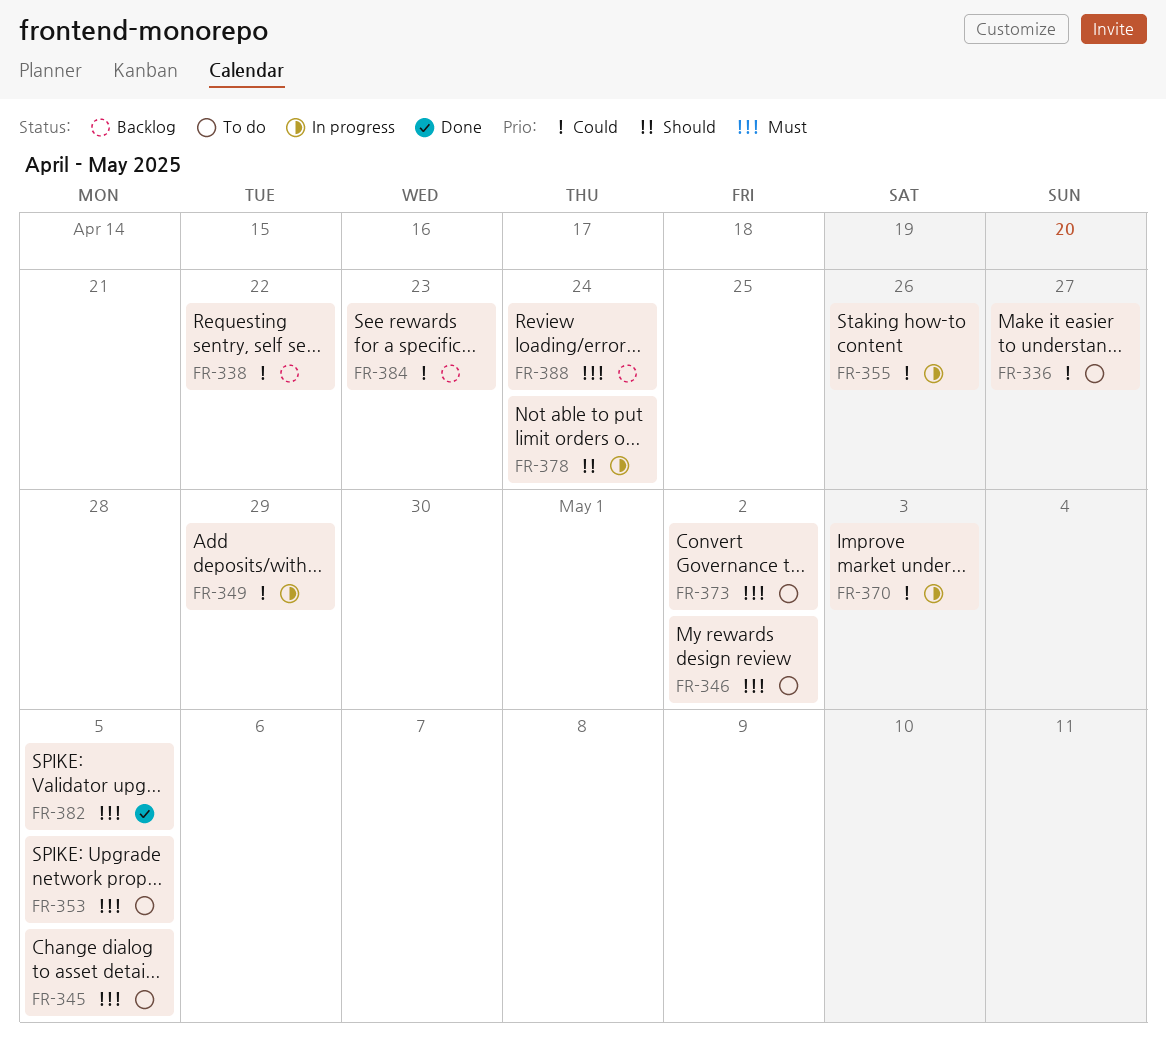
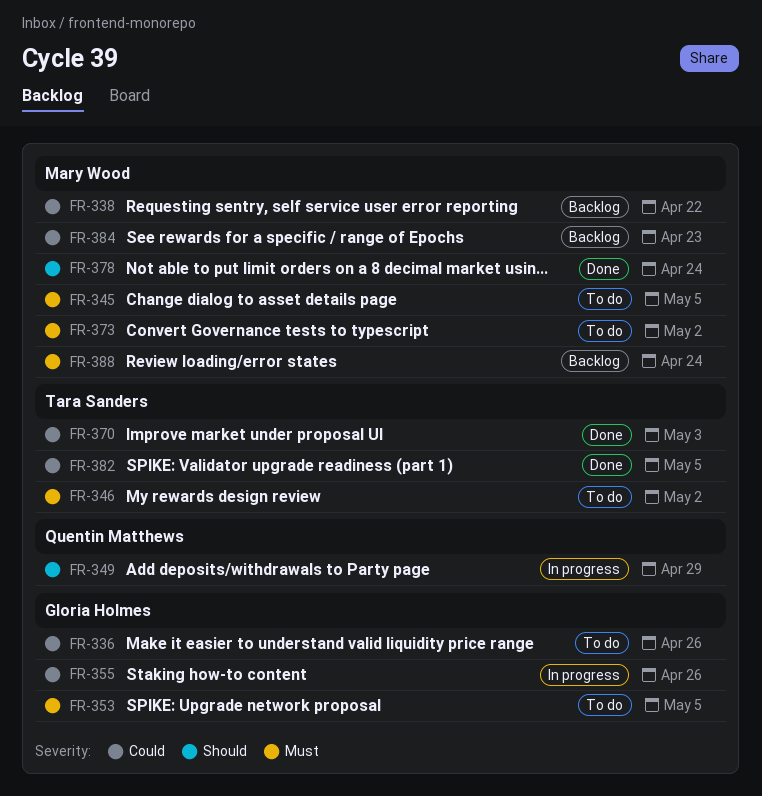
FR-336, due: Apr 27 -> Apr 26
FR-349, priority: Could -> Should
FR-370, status: In progress -> Done
FR-378, status: In progress -> Done
FR-382, priority: Must -> Could

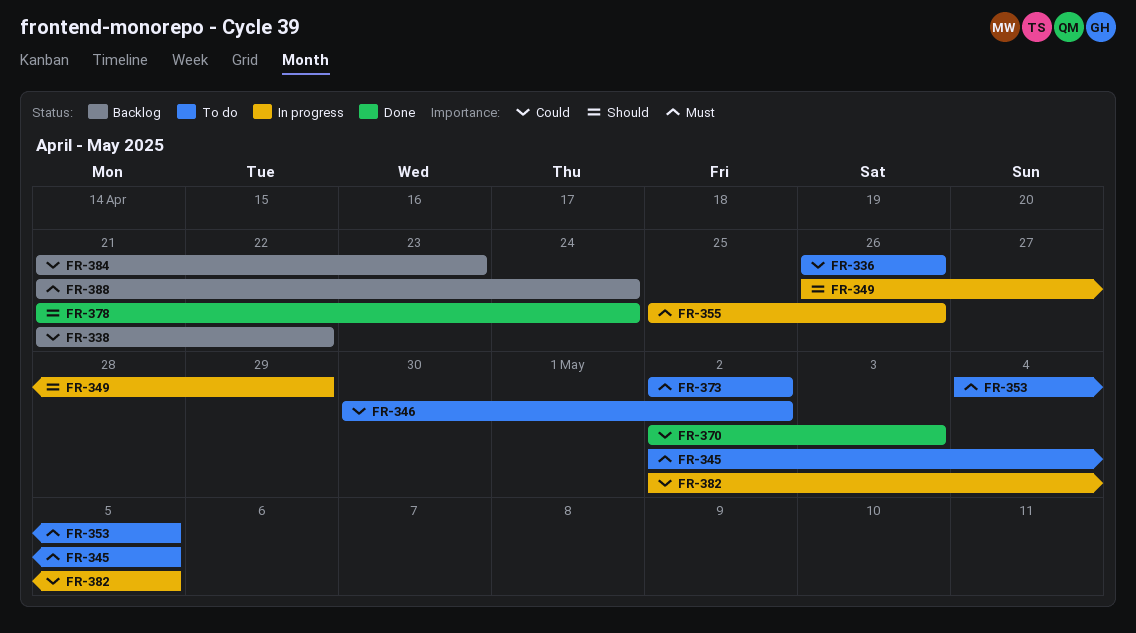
FR-346, priority: Must -> Could
FR-355, priority: Could -> Must
FR-382, status: Done -> In progress

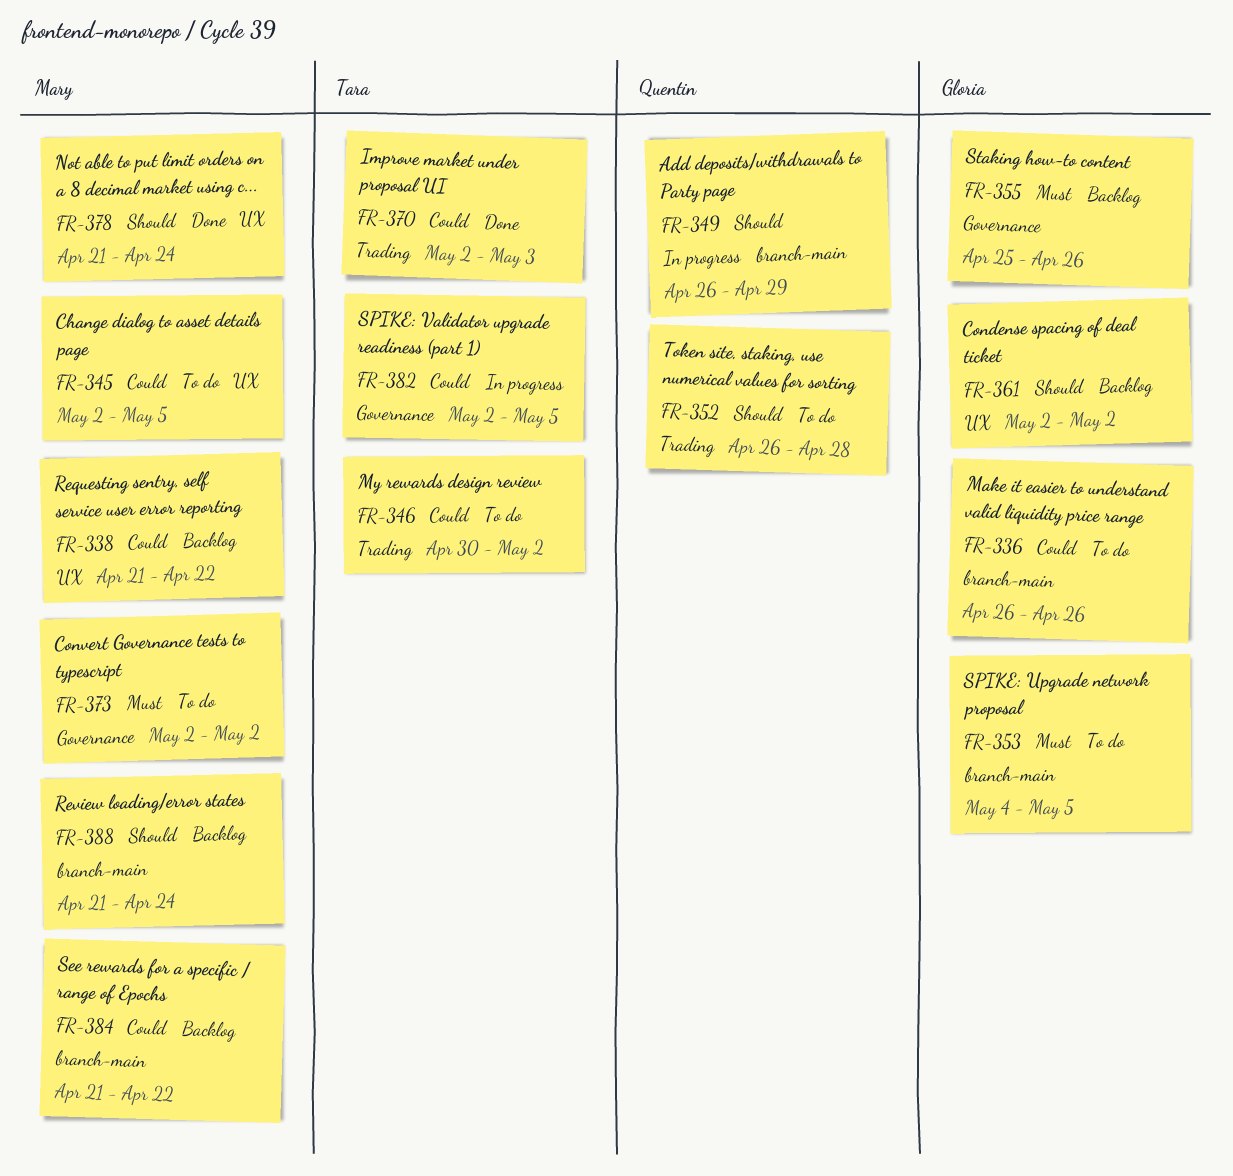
FR-345, priority: Must -> Could
FR-352: none -> present
FR-355, status: In progress -> Backlog
FR-361: none -> present
FR-384, due: Apr 23 -> Apr 22
FR-388, priority: Must -> Should

